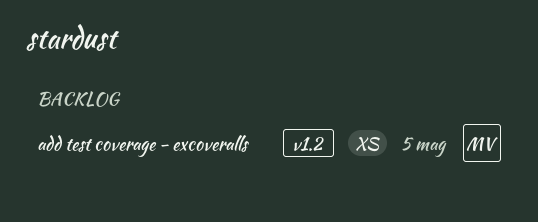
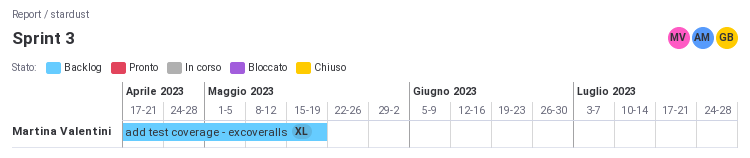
add test coverage - excoveralls, estimate: XS -> XL
add test coverage - excoveralls, due: May 5 -> May 19

